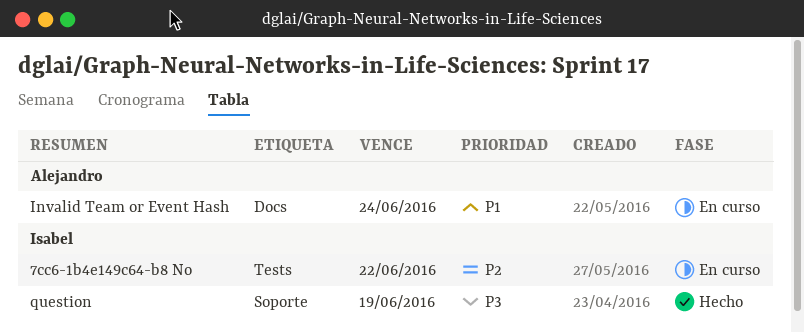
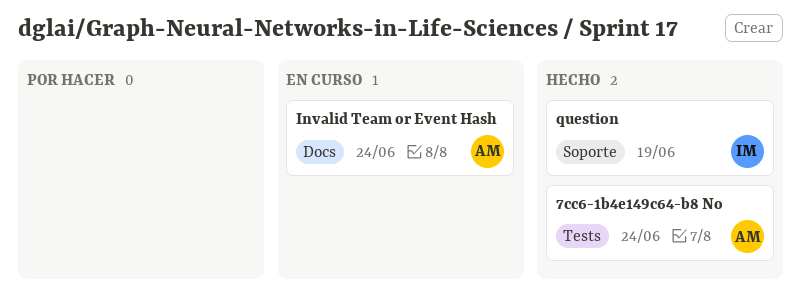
7cc6-1b4e149c64-b8 No, status: En curso -> Hecho
7cc6-1b4e149c64-b8 No, owner: Isabel -> Alejandro
7cc6-1b4e149c64-b8 No, due: Jun 22 -> Jun 24

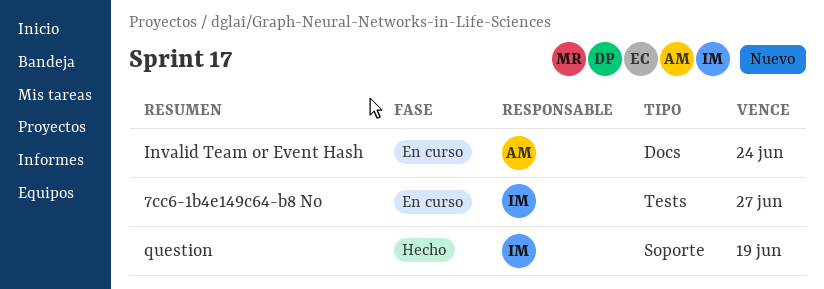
7cc6-1b4e149c64-b8 No, status: Hecho -> En curso
7cc6-1b4e149c64-b8 No, owner: AM -> IM
7cc6-1b4e149c64-b8 No, due: Jun 24 -> Jun 27

